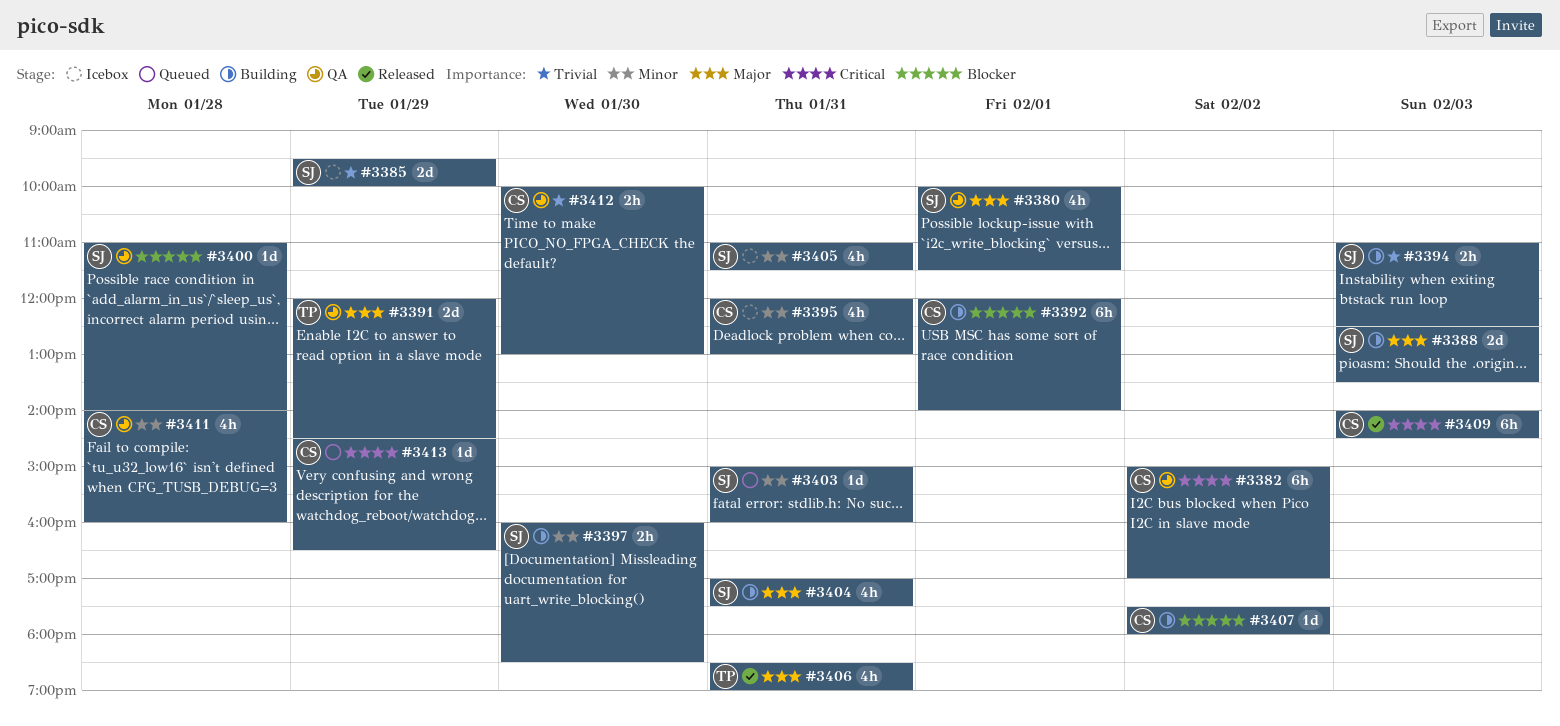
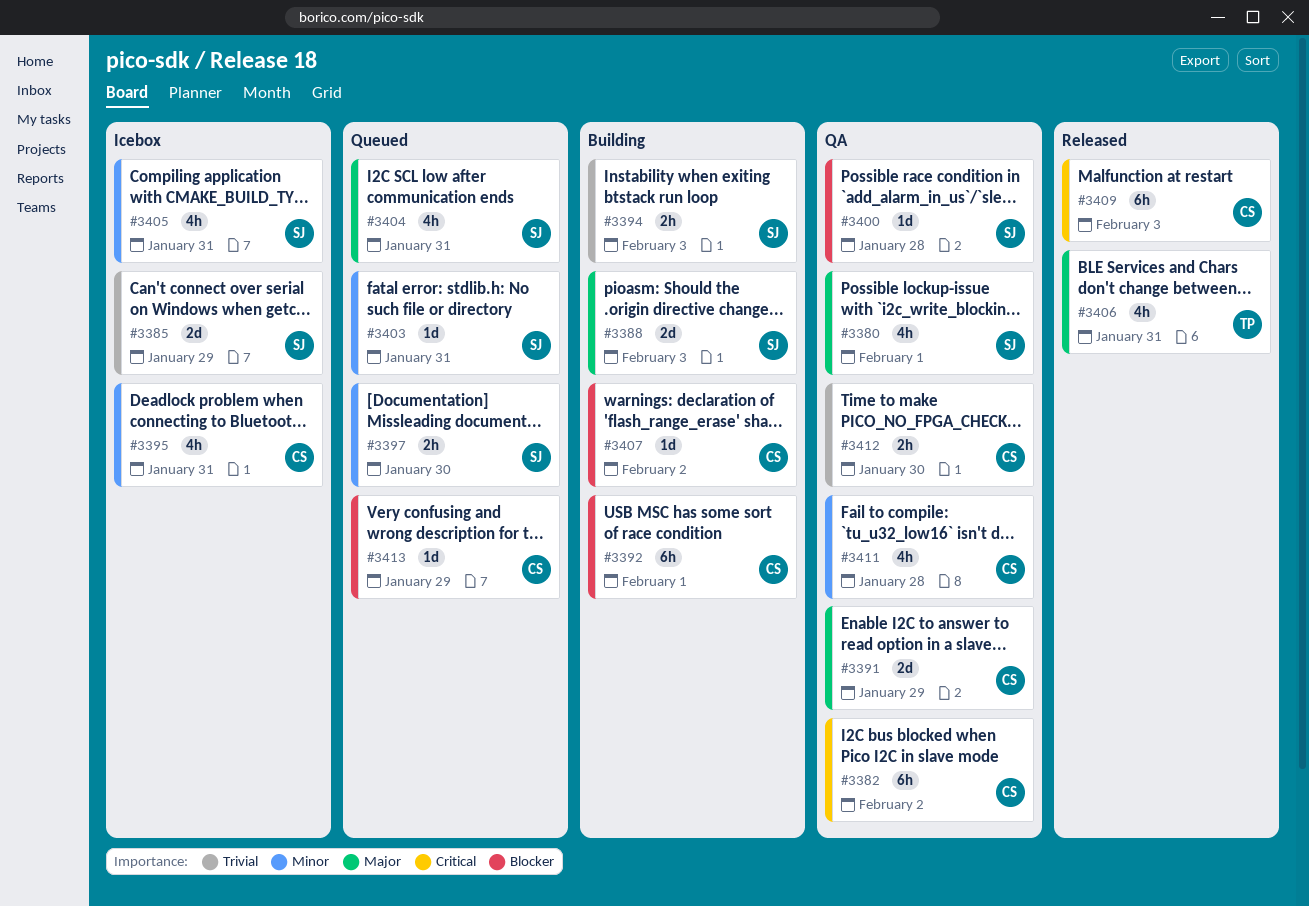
#3391, owner: TP -> CS
#3397, status: Building -> Queued
#3404, status: Building -> Queued
#3413, priority: Critical -> Blocker

